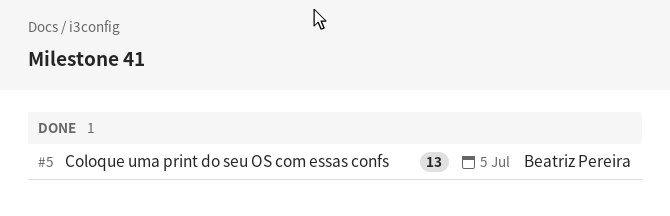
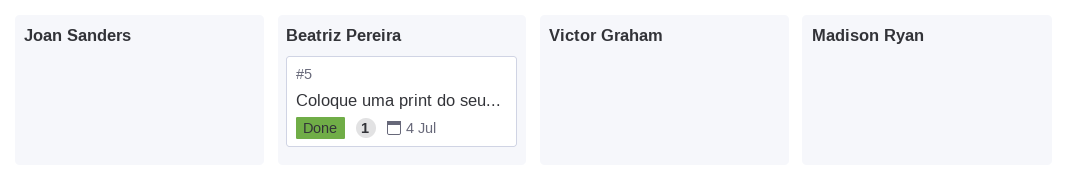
#5, estimate: 13 -> 1
#5, due: Jul 5 -> Jul 4

